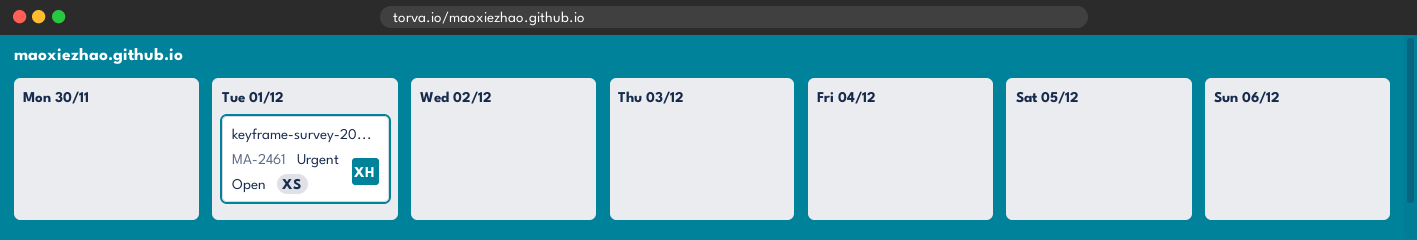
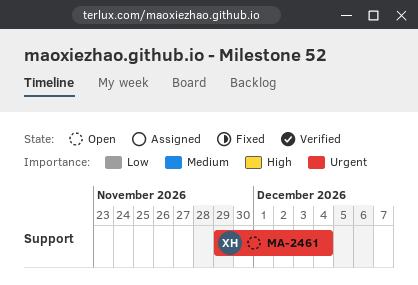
MA-2461, due: Dec 1 -> Dec 4

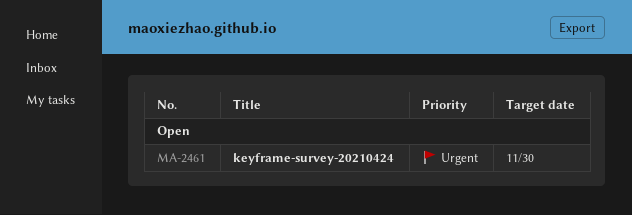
MA-2461, due: Dec 4 -> Nov 30

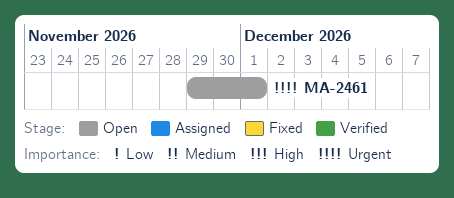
MA-2461, due: Nov 30 -> Dec 1

